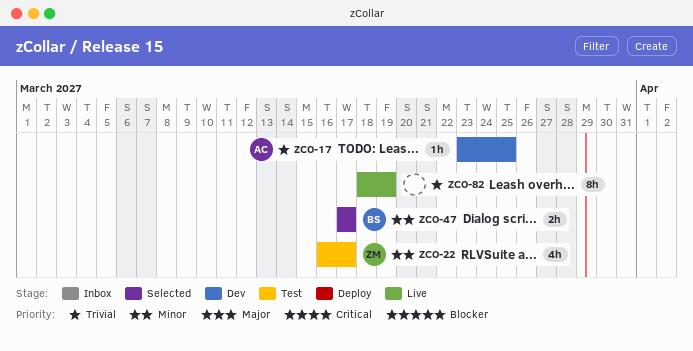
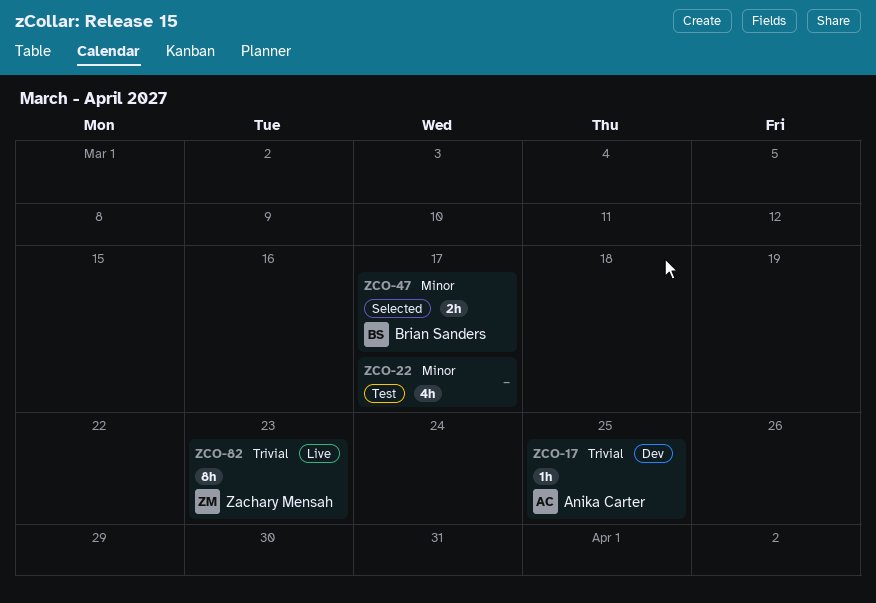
ZCO-22, owner: Zachary Mensah -> none
ZCO-82, owner: none -> Zachary Mensah
ZCO-82, due: Mar 19 -> Mar 23

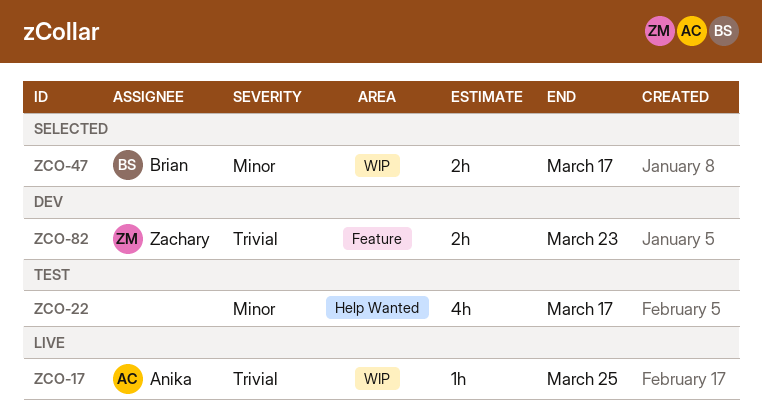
ZCO-17, status: Dev -> Live
ZCO-82, status: Live -> Dev
ZCO-82, estimate: 8h -> 2h

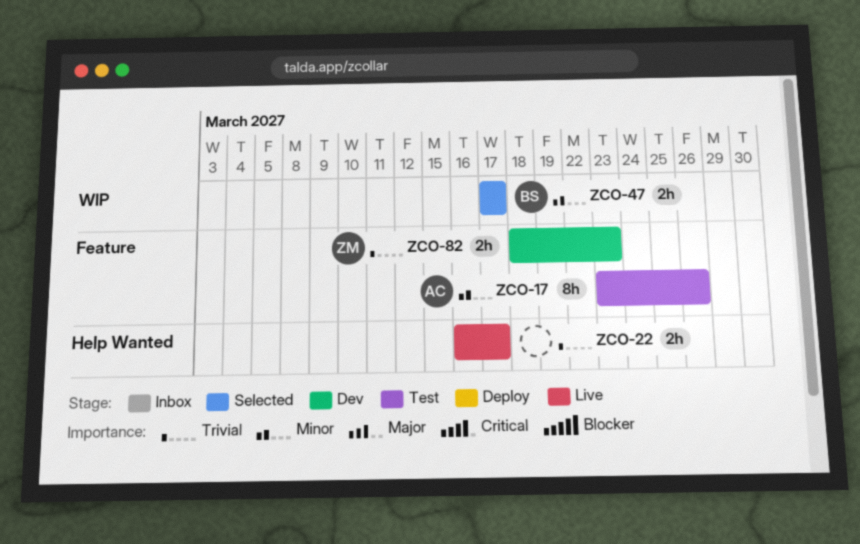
ZCO-17, status: Live -> Test
ZCO-17, priority: Trivial -> Minor
ZCO-17, label: WIP -> Feature
ZCO-17, estimate: 1h -> 8h
ZCO-17, due: Mar 25 -> Mar 26
ZCO-22, status: Test -> Live
ZCO-22, priority: Minor -> Trivial
ZCO-22, estimate: 4h -> 2h

